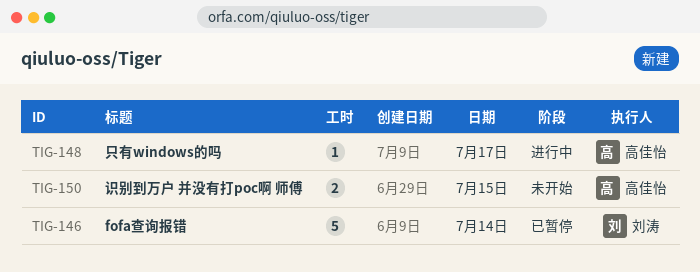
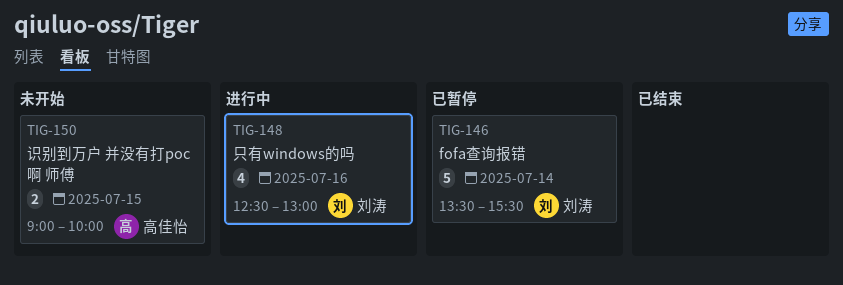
TIG-148, owner: 高佳怡 -> 刘涛
TIG-148, estimate: 1 -> 4
TIG-148, day: Jul 17 -> Jul 16

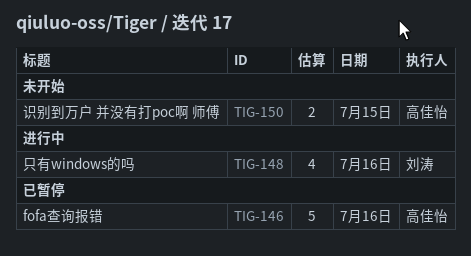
TIG-146, owner: 刘涛 -> 高佳怡
TIG-146, day: Jul 14 -> Jul 16

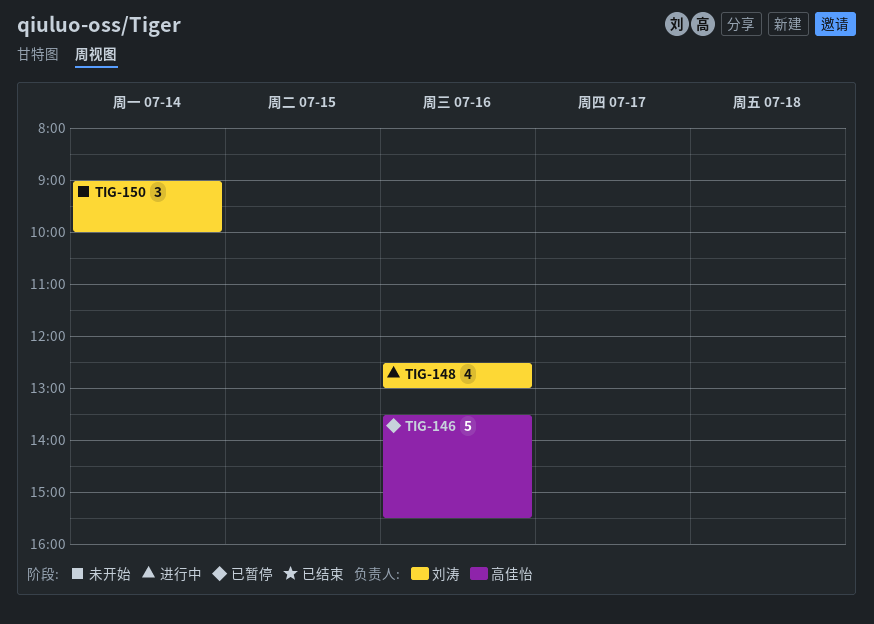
TIG-150, owner: 高佳怡 -> 刘涛
TIG-150, estimate: 2 -> 3
TIG-150, day: Jul 15 -> Jul 14

